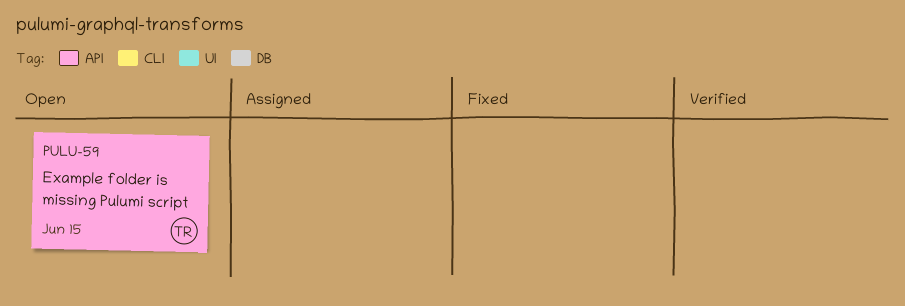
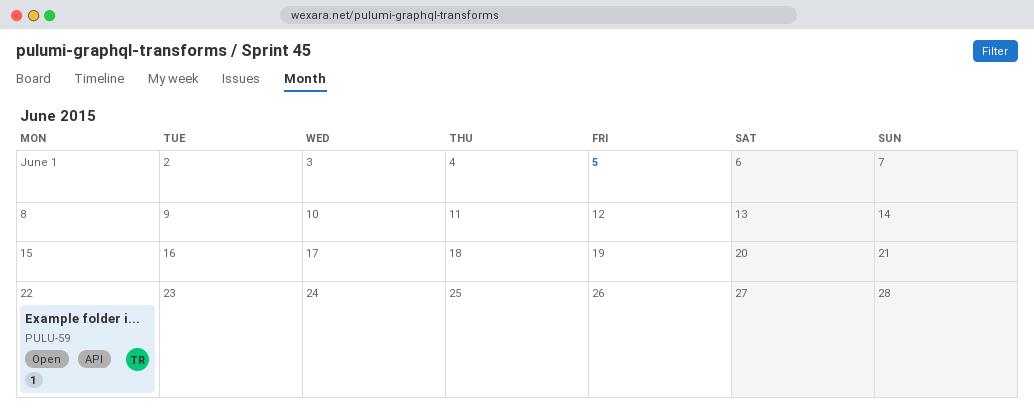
PULU-59, due: Jun 15 -> Jun 22

